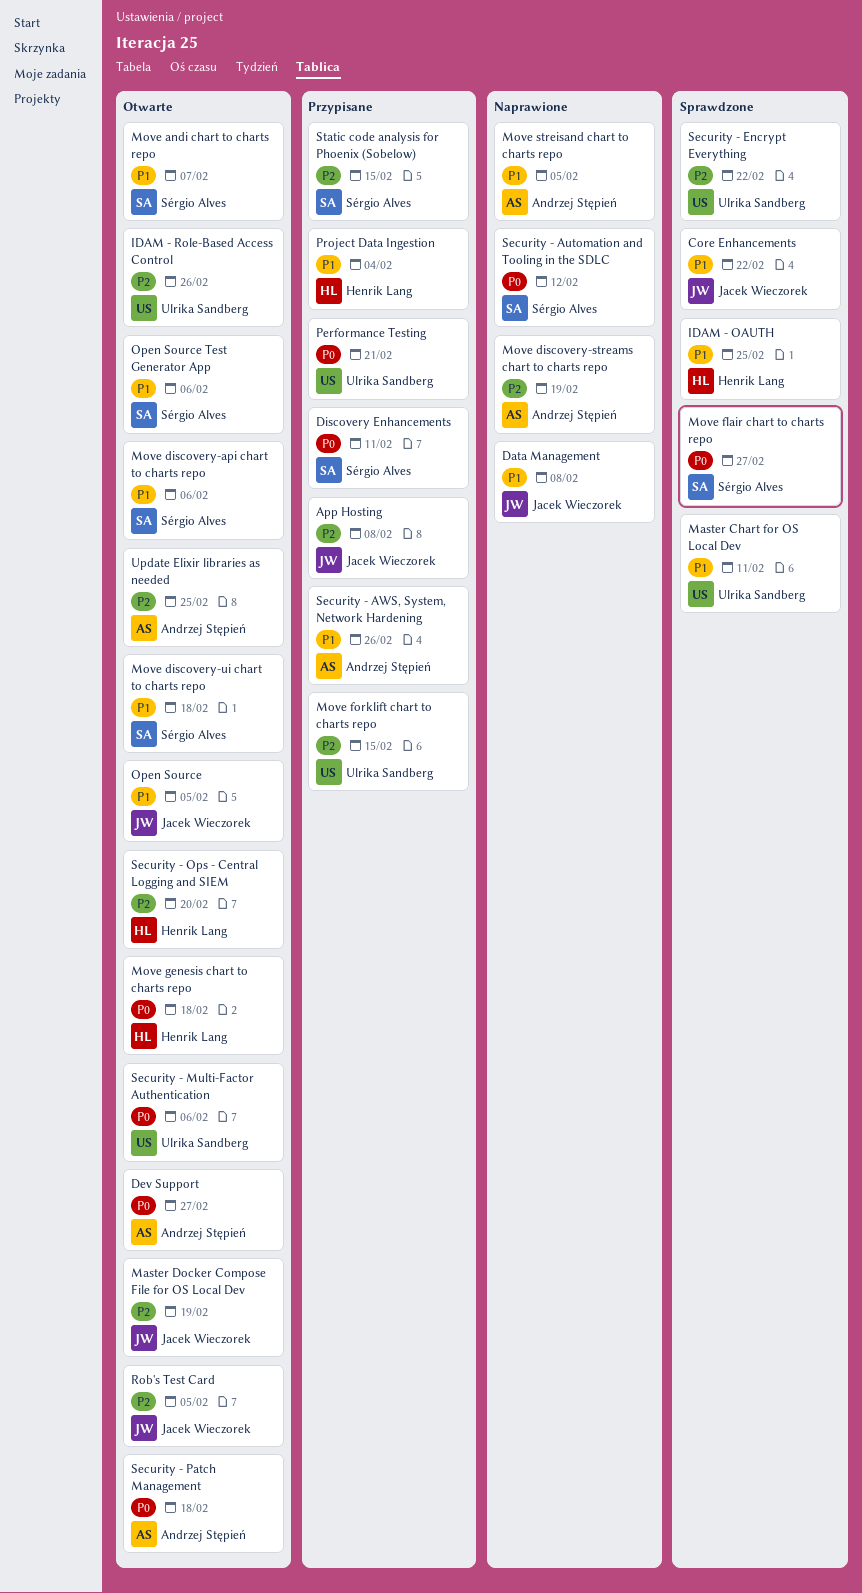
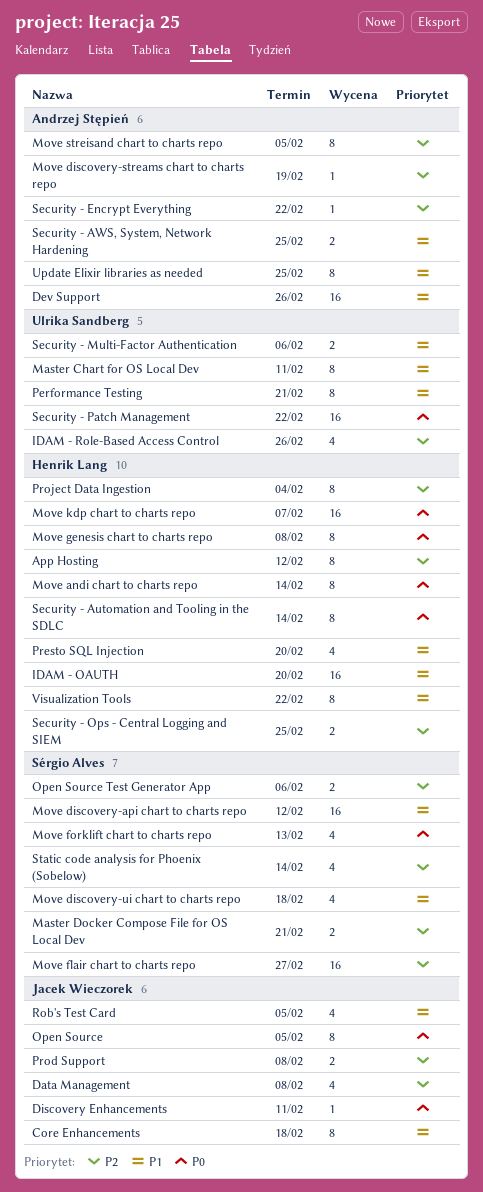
App Hosting, owner: Jacek Wieczorek -> Henrik Lang
App Hosting, due: Feb 8 -> Feb 12
Core Enhancements, due: Feb 22 -> Feb 18
Data Management, priority: P1 -> P2
Dev Support, priority: P0 -> P1
Dev Support, due: Feb 27 -> Feb 26
Discovery Enhancements, owner: Sérgio Alves -> Jacek Wieczorek
IDAM - OAUTH, due: Feb 25 -> Feb 20
Master Docker Compose File for OS Local Dev, owner: Jacek Wieczorek -> Sérgio Alves
Master Docker Compose File for OS Local Dev, due: Feb 19 -> Feb 21
Move andi chart to charts repo, owner: Sérgio Alves -> Henrik Lang
Move andi chart to charts repo, priority: P1 -> P0
Move andi chart to charts repo, due: Feb 7 -> Feb 14
Move discovery-api chart to charts repo, due: Feb 6 -> Feb 12
Move flair chart to charts repo, priority: P0 -> P2
Move forklift chart to charts repo, owner: Ulrika Sandberg -> Sérgio Alves
Move forklift chart to charts repo, priority: P2 -> P0
Move forklift chart to charts repo, due: Feb 15 -> Feb 13
Move genesis chart to charts repo, due: Feb 18 -> Feb 8
Move kdp chart to charts repo: none -> present
Move streisand chart to charts repo, priority: P1 -> P2
Open Source, priority: P1 -> P0
Open Source Test Generator App, priority: P1 -> P2
Performance Testing, priority: P0 -> P1
Presto SQL Injection: none -> present
Prod Support: none -> present
Project Data Ingestion, priority: P1 -> P2
Rob's Test Card, priority: P2 -> P1
Security - Automation and Tooling in the SDLC, owner: Sérgio Alves -> Henrik Lang
Security - Automation and Tooling in the SDLC, due: Feb 12 -> Feb 14
Security - AWS, System, Network Hardening, due: Feb 26 -> Feb 25
Security - Encrypt Everything, owner: Ulrika Sandberg -> Andrzej Stępień
Security - Multi-Factor Authentication, priority: P0 -> P1
Security - Ops - Central Logging and SIEM, due: Feb 20 -> Feb 25
Security - Patch Management, owner: Andrzej Stępień -> Ulrika Sandberg
Security - Patch Management, due: Feb 18 -> Feb 22
Static code analysis for Phoenix (Sobelow), due: Feb 15 -> Feb 14
Update Elixir libraries as needed, priority: P2 -> P1
Visualization Tools: none -> present

